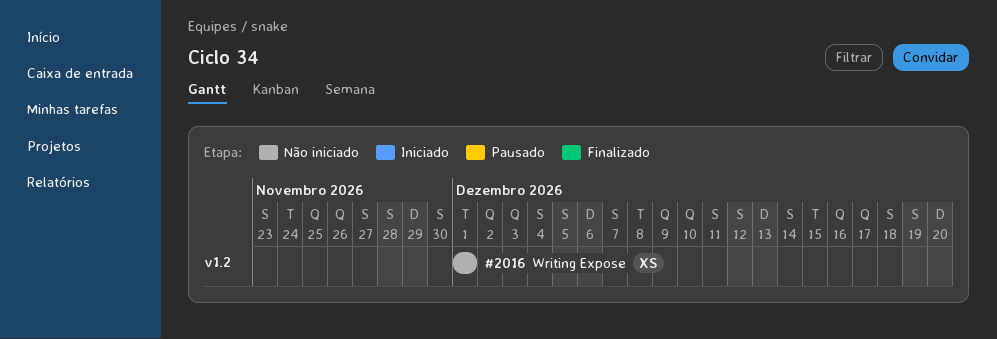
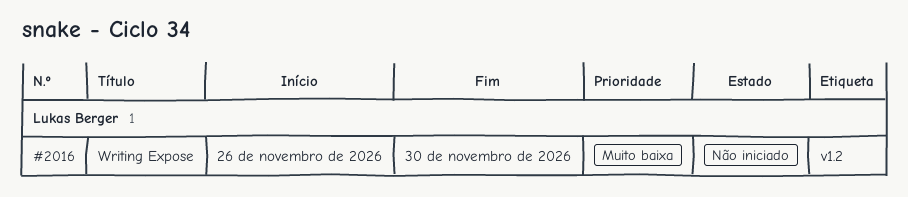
#2016, start: Dec 1 -> Nov 26
#2016, due: Dec 1 -> Nov 30

